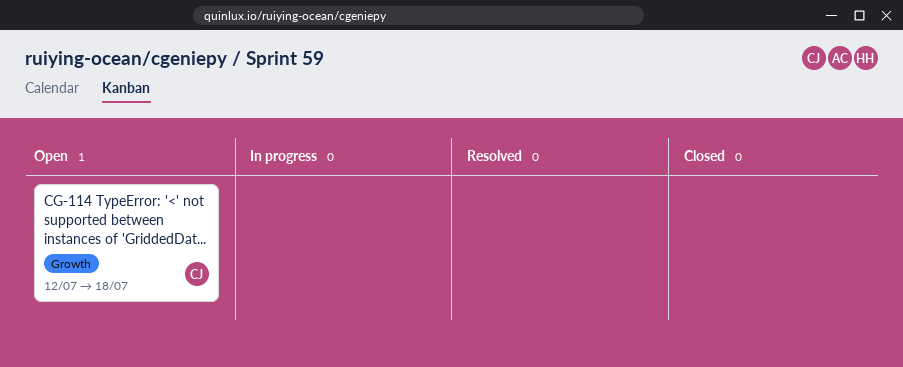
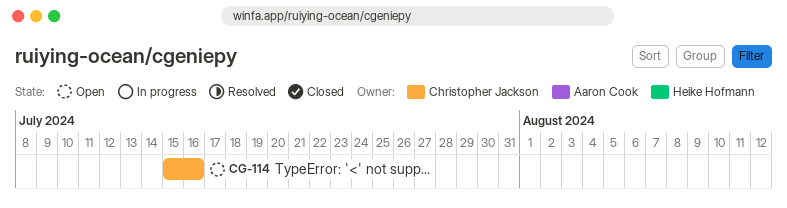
CG-114, start: Jul 12 -> Jul 15
CG-114, due: Jul 18 -> Jul 16

